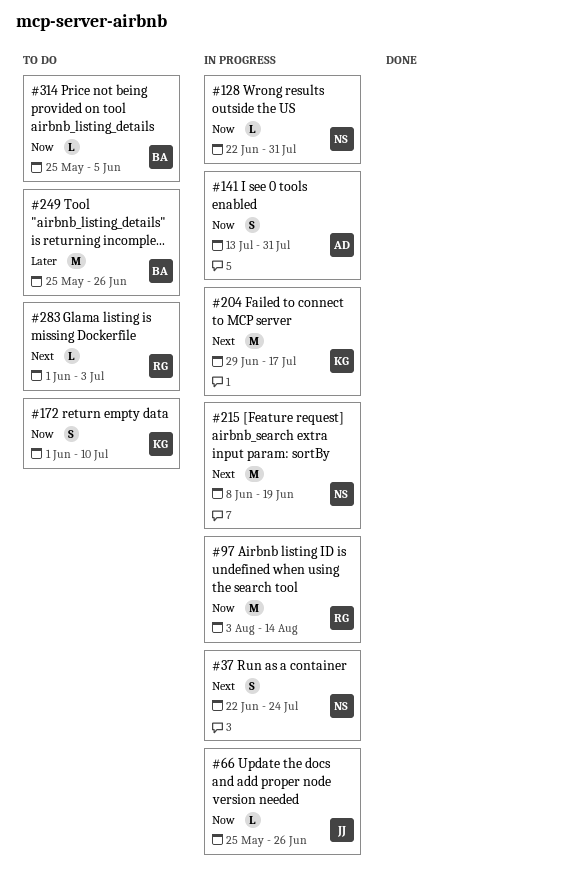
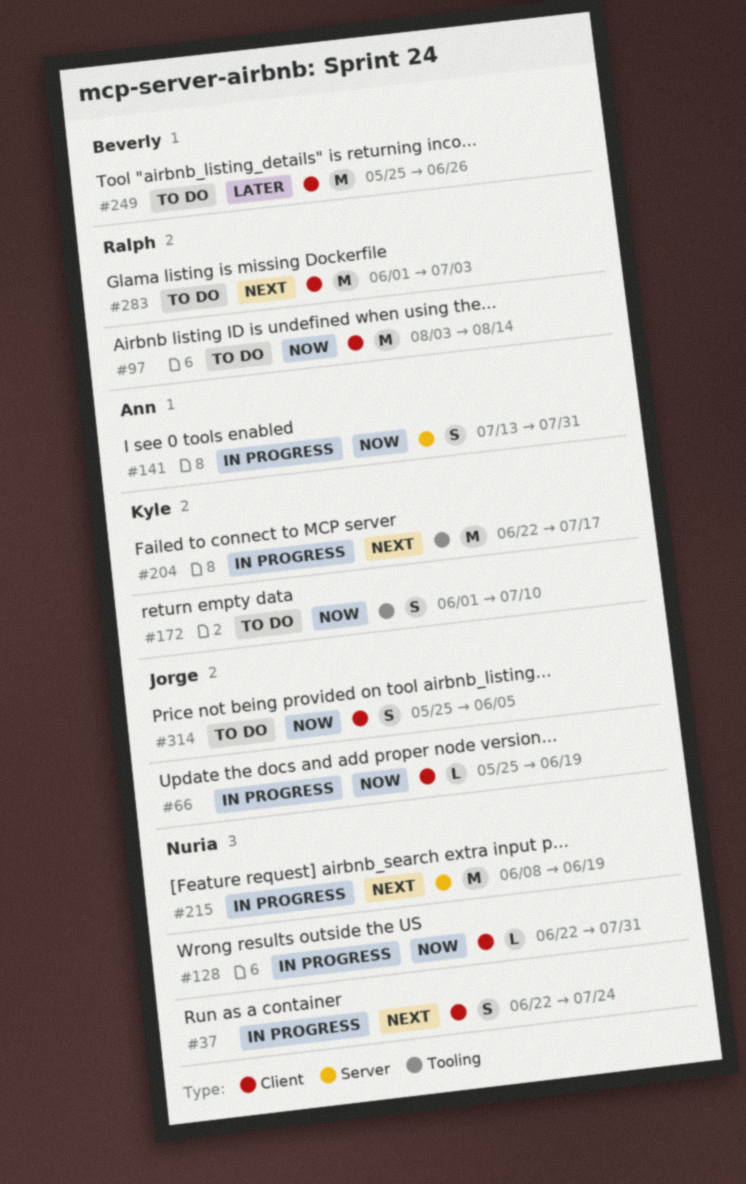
#66, due: Jun 26 -> Jun 19
#97, status: In progress -> To do
#204, start: Jun 29 -> Jun 22
#283, estimate: L -> M
#314, owner: Beverly -> Jorge
#314, estimate: L -> S

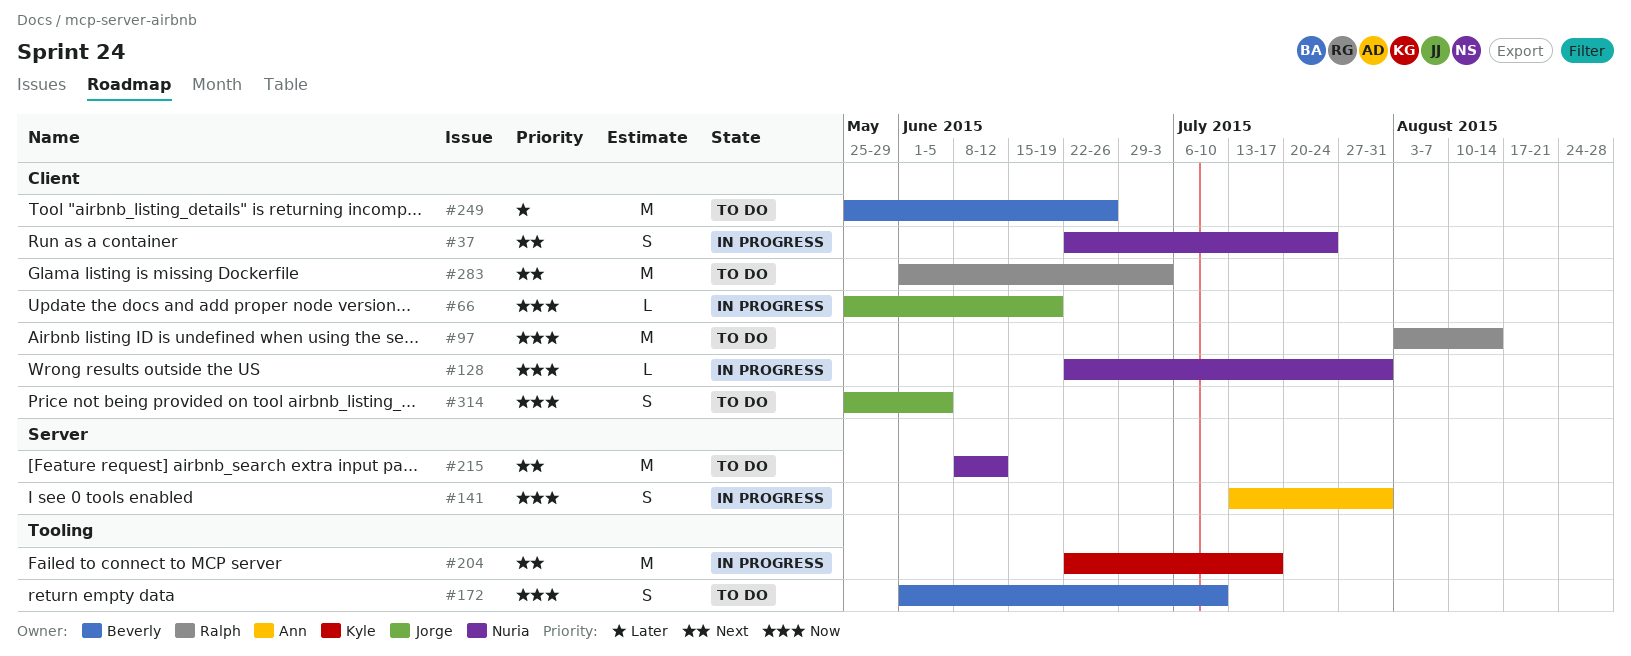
#172, owner: Kyle -> Beverly
#215, status: In progress -> To do
#215, due: Jun 19 -> Jun 12

